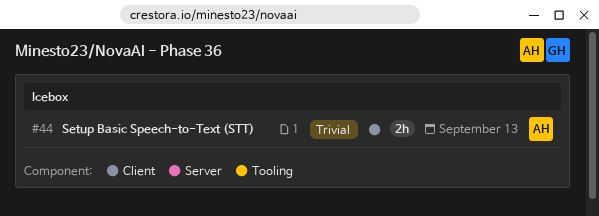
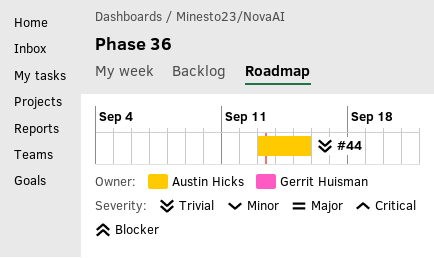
#44, due: Sep 13 -> Sep 15

